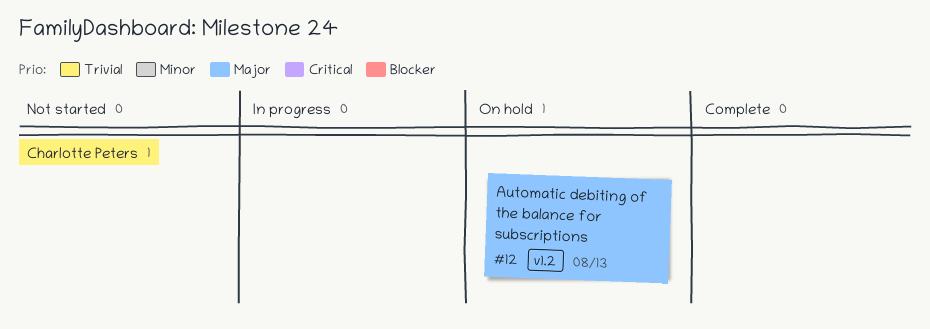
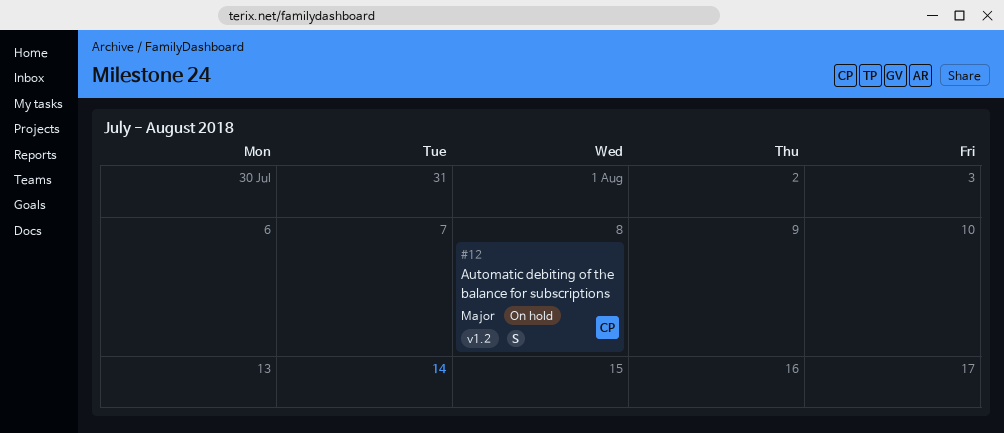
#12, due: Aug 13 -> Aug 8

